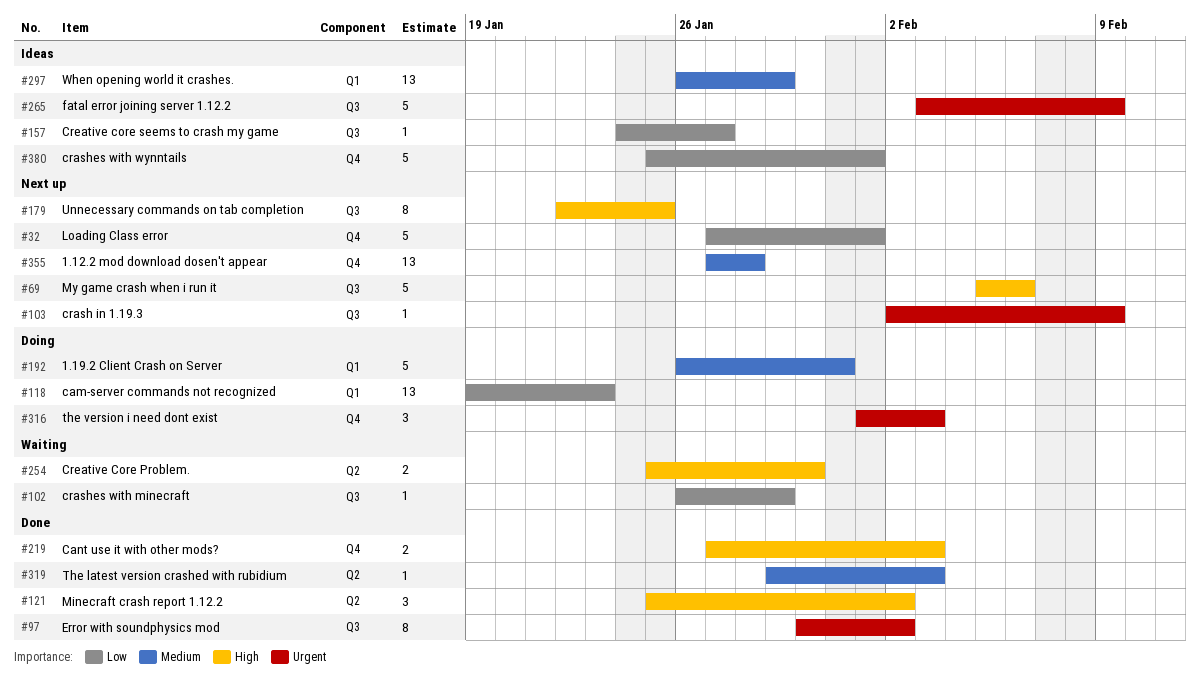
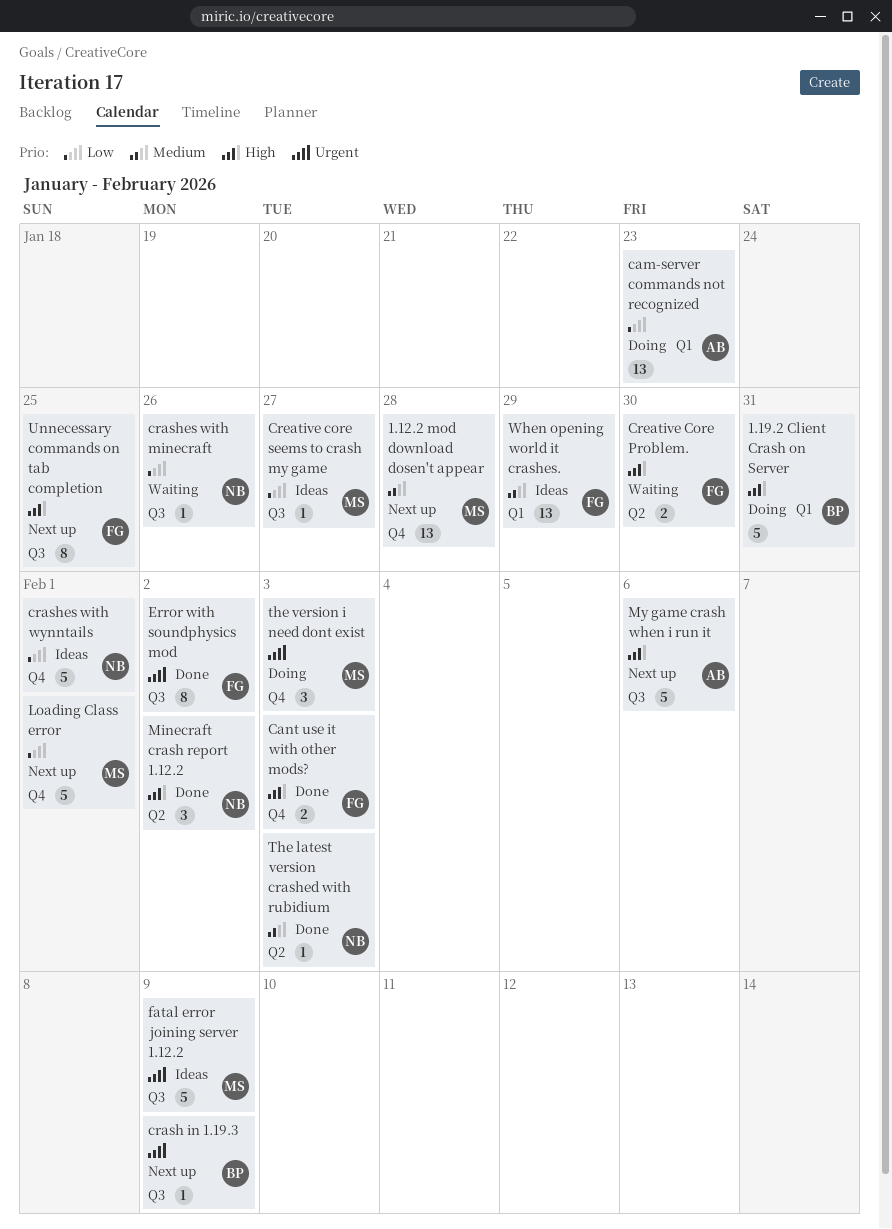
1.19.2 Client Crash on Server, priority: Medium -> High
crashes with minecraft, due: Jan 29 -> Jan 26

